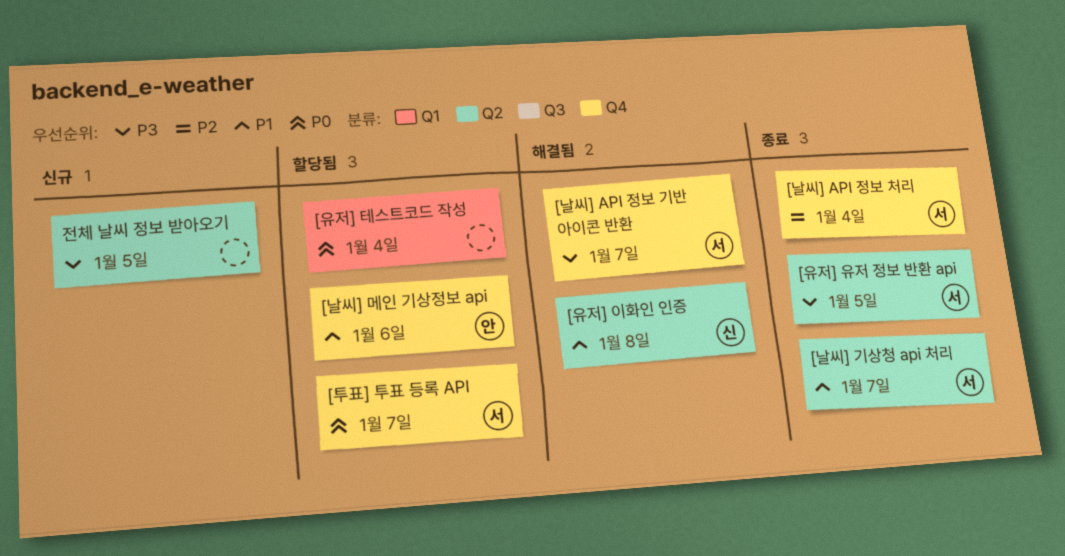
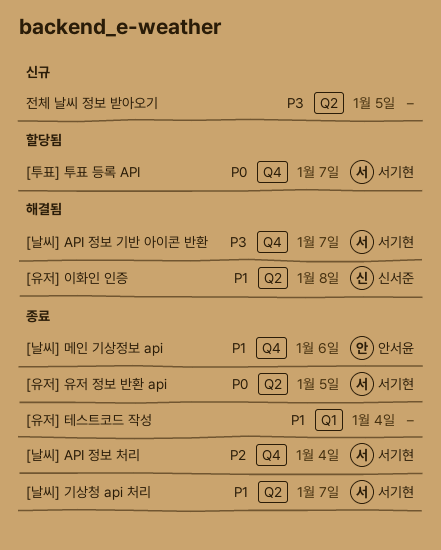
[날씨] 메인 기상정보 api, status: 할당됨 -> 종료
[유저] 유저 정보 반환 api, priority: P3 -> P0
[유저] 테스트코드 작성, status: 할당됨 -> 종료
[유저] 테스트코드 작성, priority: P0 -> P1

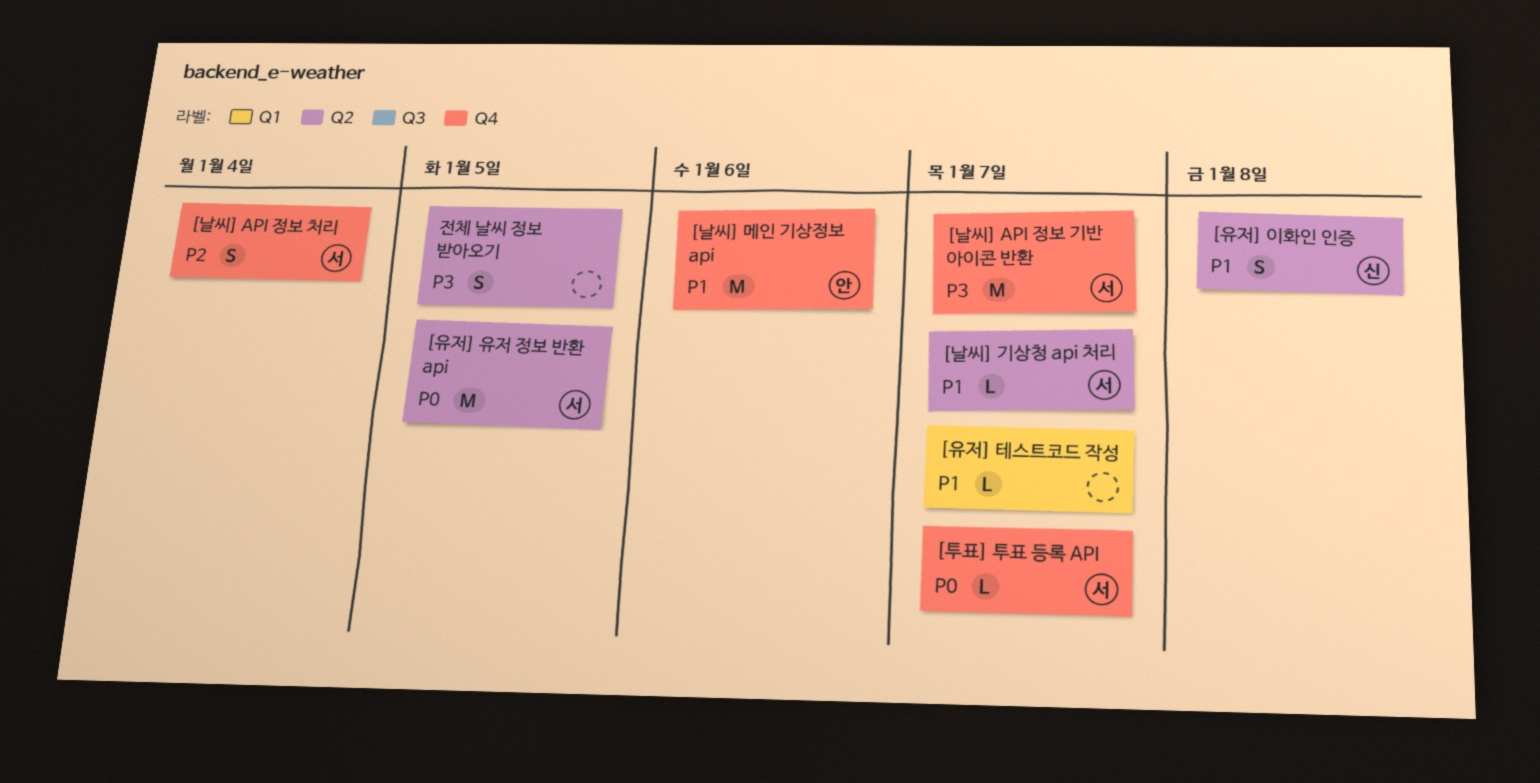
[유저] 테스트코드 작성, due: Jan 4 -> Jan 7

